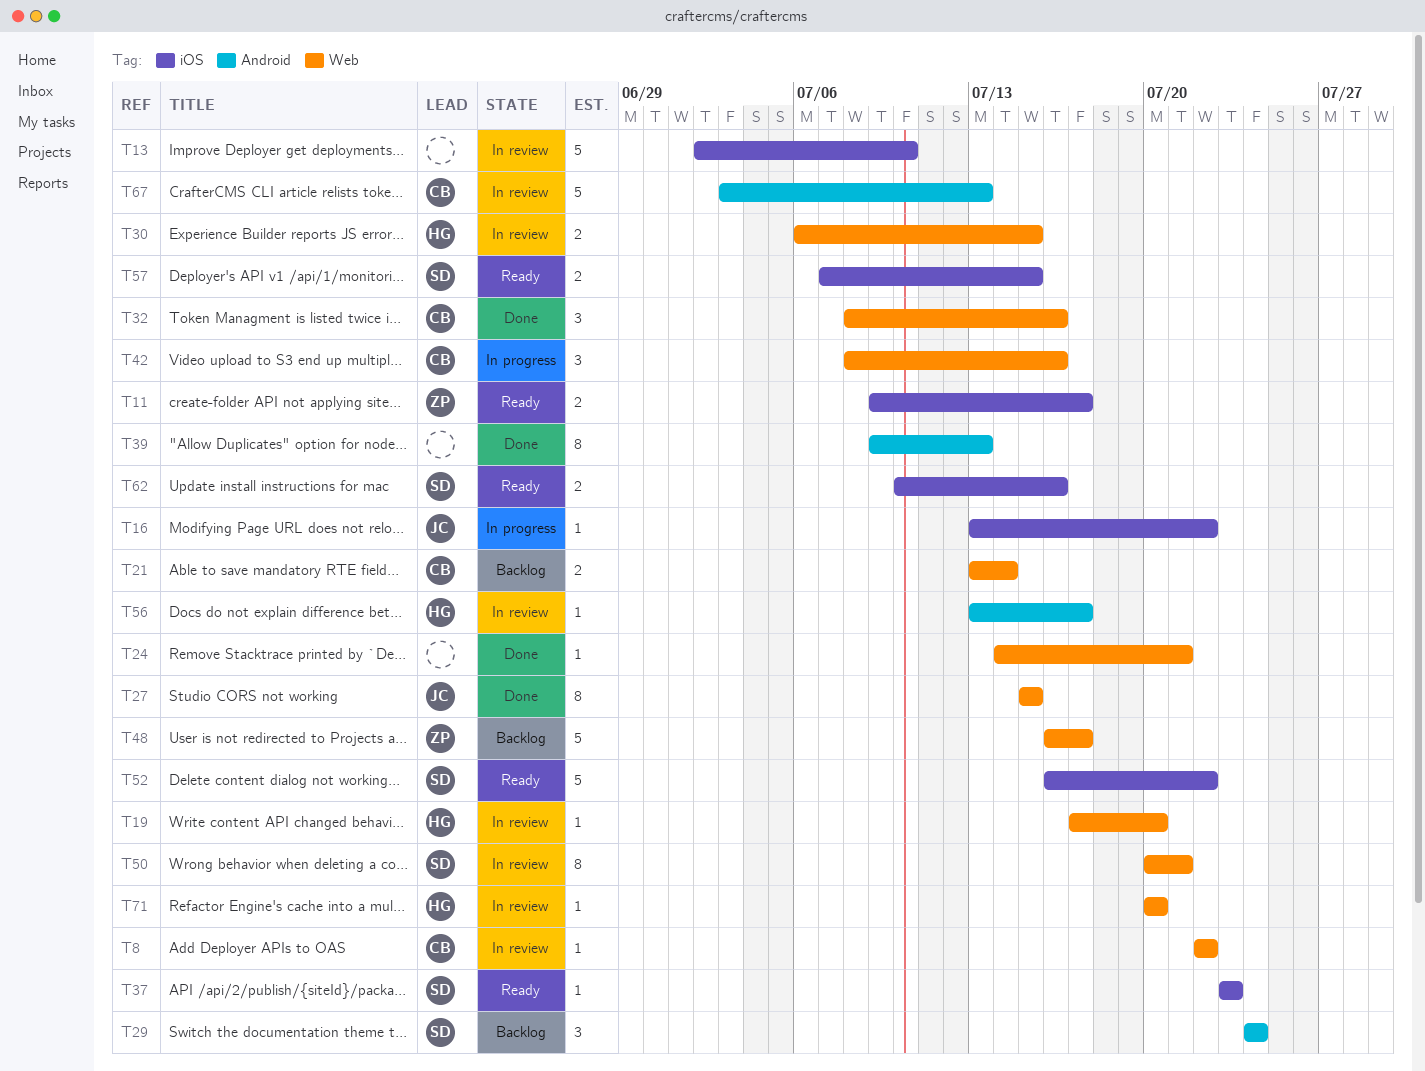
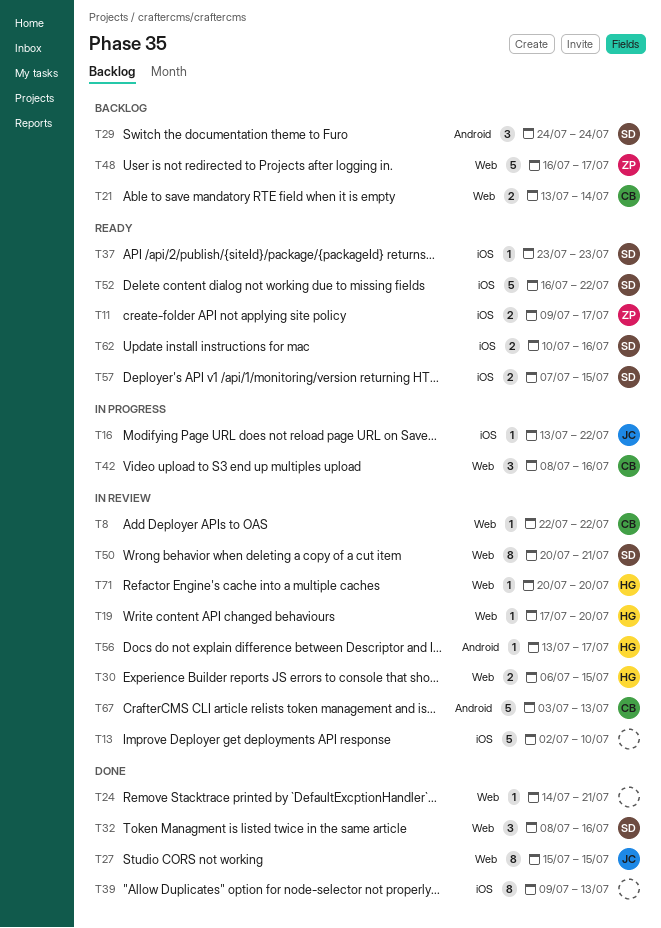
T32, owner: CB -> SD
T39, label: Android -> iOS

